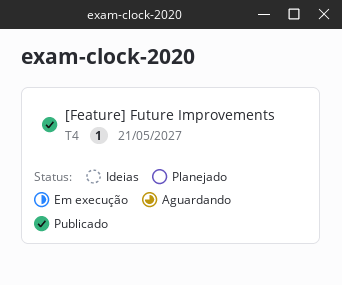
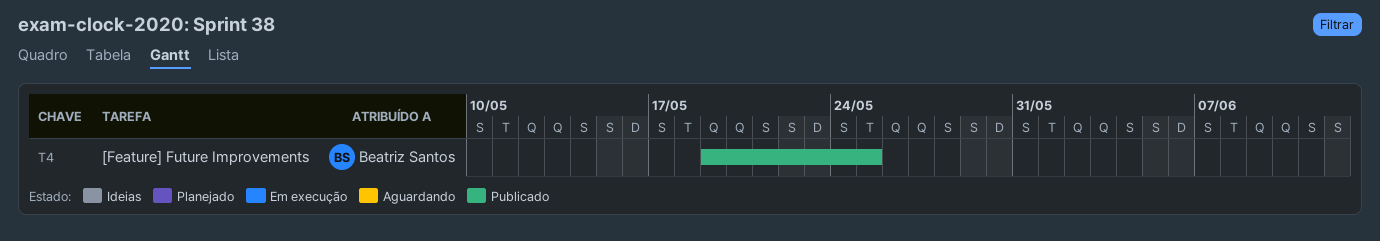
T4, due: May 21 -> May 25

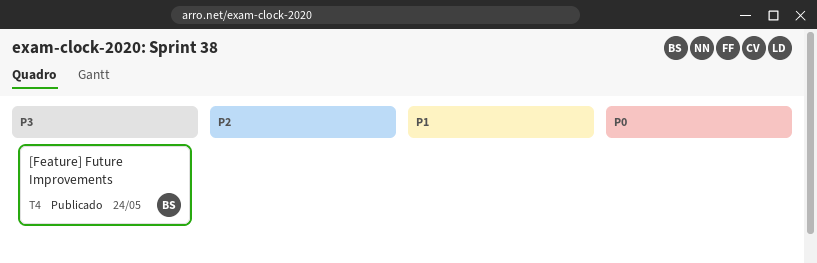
T4, due: May 25 -> May 24

